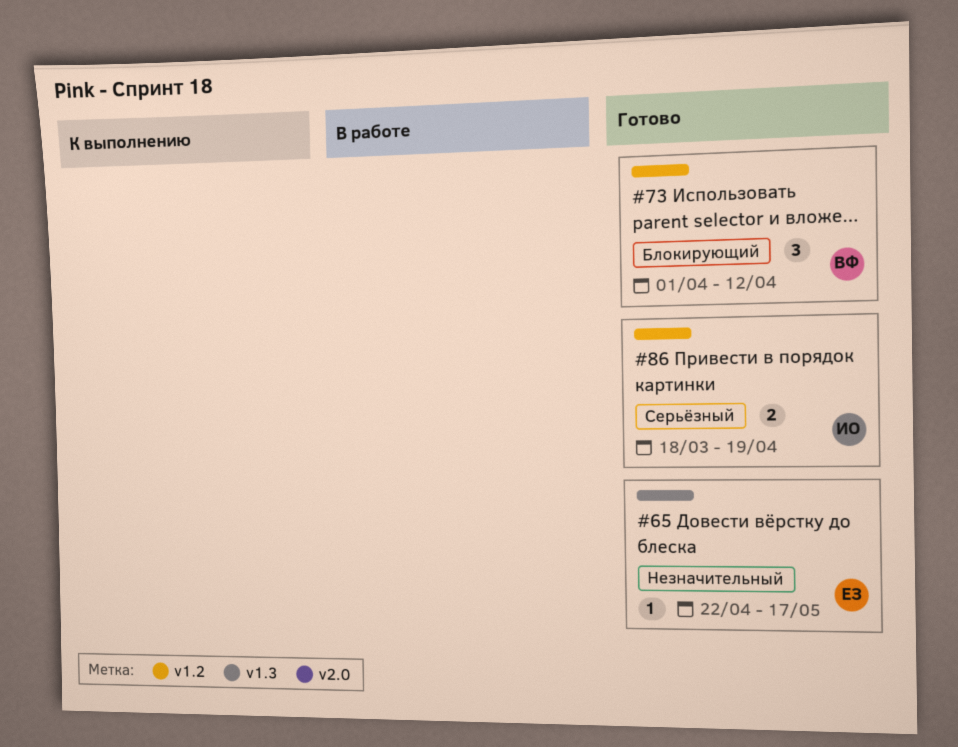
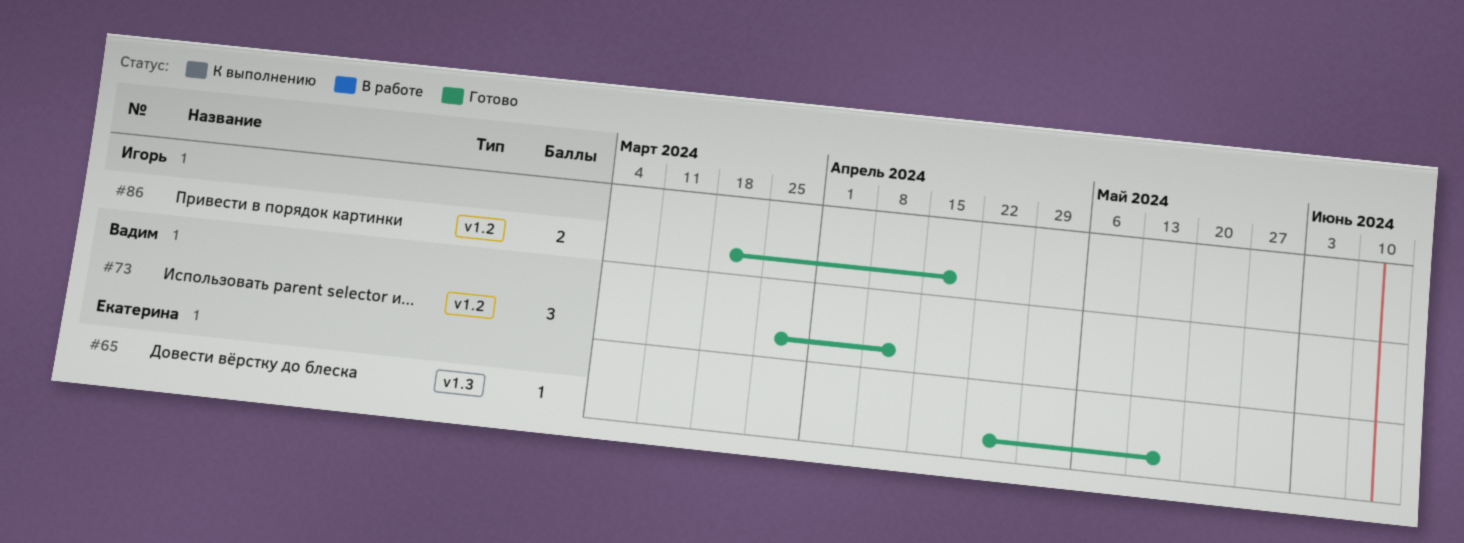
#73, start: Apr 1 -> Mar 25

